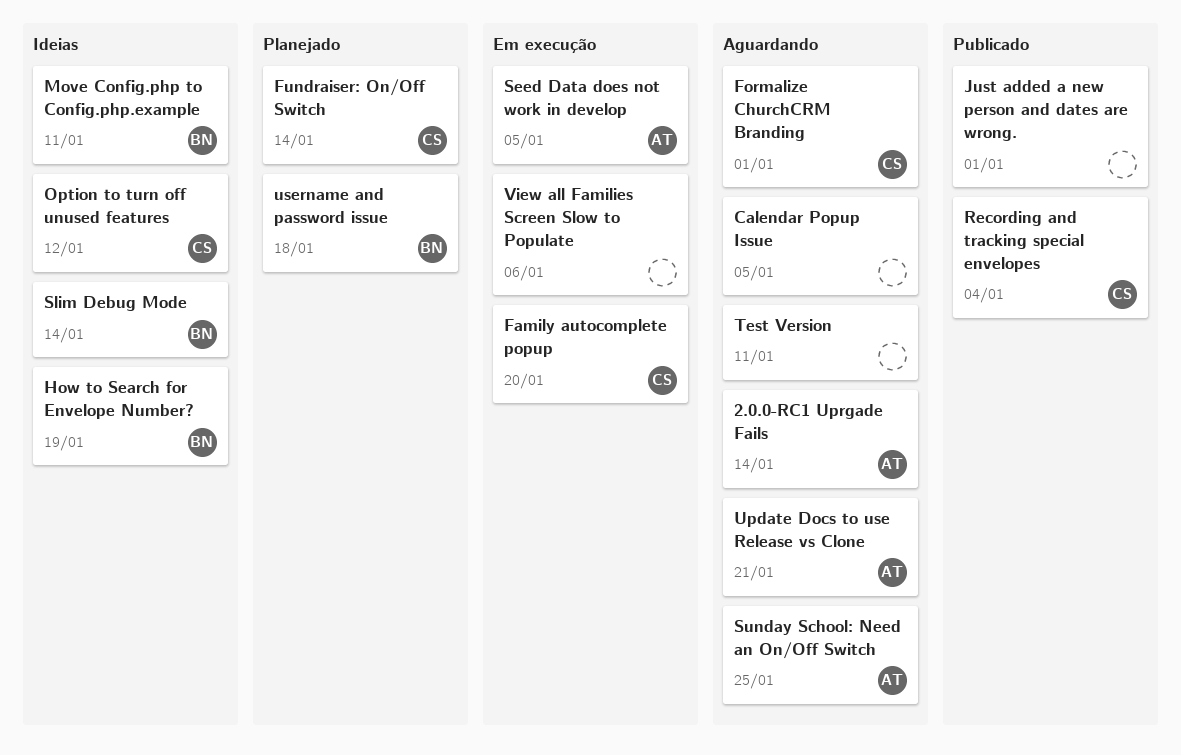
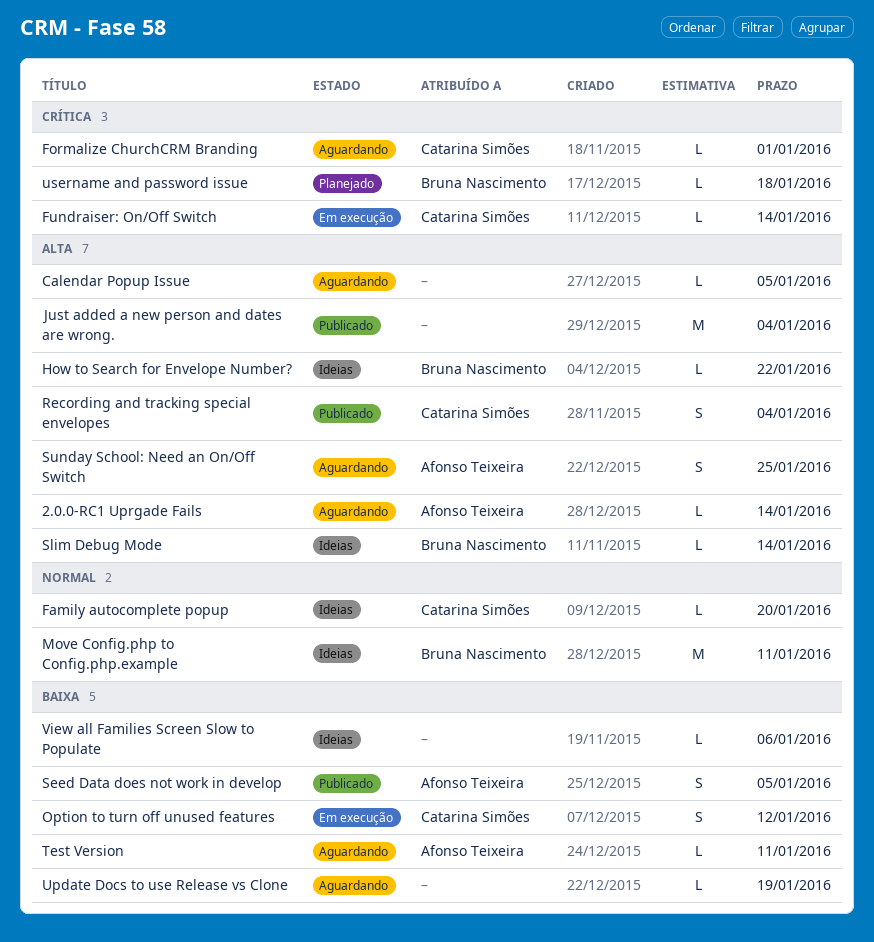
Family autocomplete popup, status: Em execução -> Ideias
Fundraiser: On/Off Switch, status: Planejado -> Em execução
How to Search for Envelope Number?, due: Jan 19 -> Jan 22
Just added a new person and dates are wrong., due: Jan 1 -> Jan 4
Option to turn off unused features, status: Ideias -> Em execução
Seed Data does not work in develop, status: Em execução -> Publicado
Test Version, owner: none -> Afonso Teixeira
Update Docs to use Release vs Clone, owner: Afonso Teixeira -> none
Update Docs to use Release vs Clone, due: Jan 21 -> Jan 19
View all Families Screen Slow to Populate, status: Em execução -> Ideias

